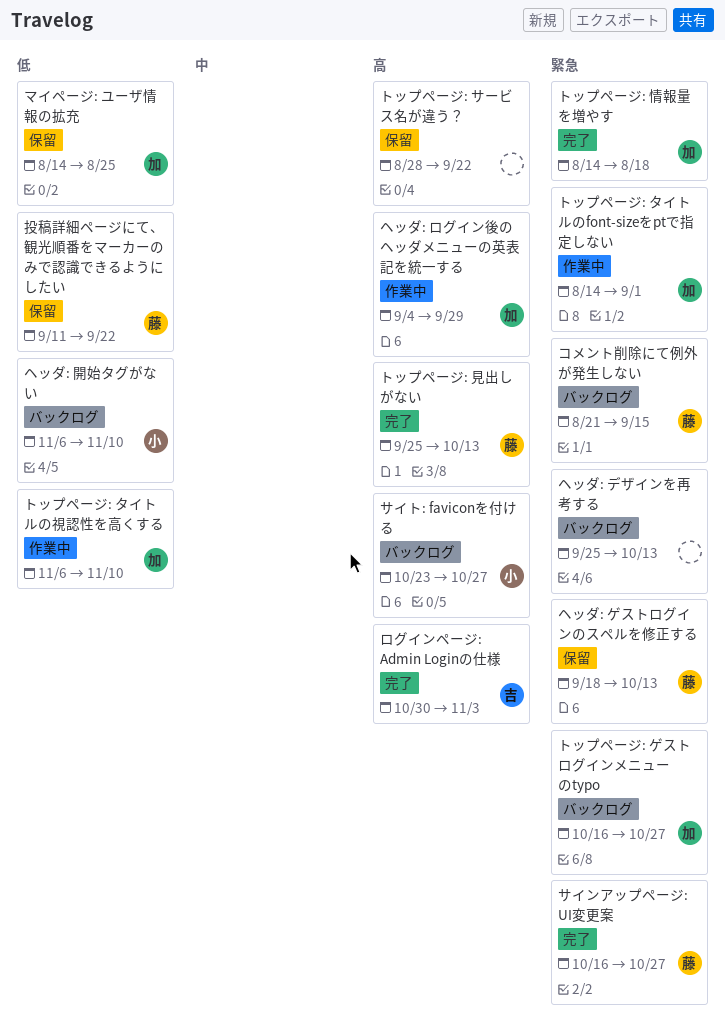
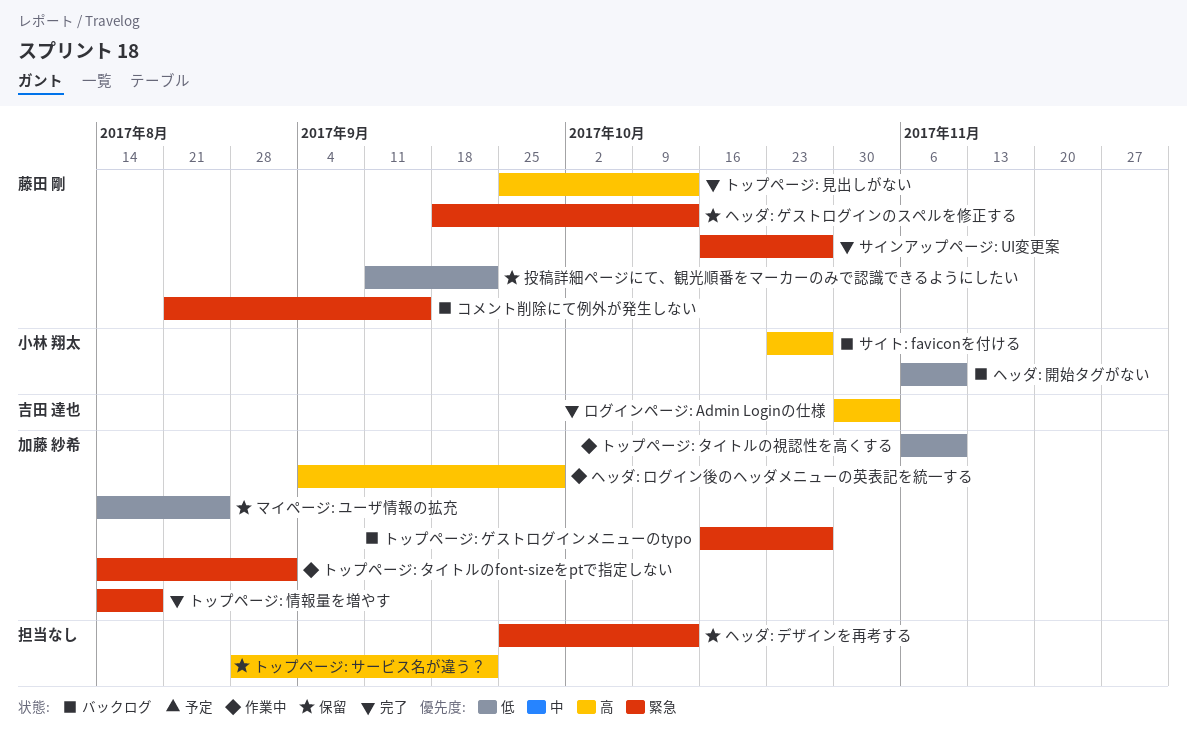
ヘッダ: デザインを再考する, status: バックログ -> 保留

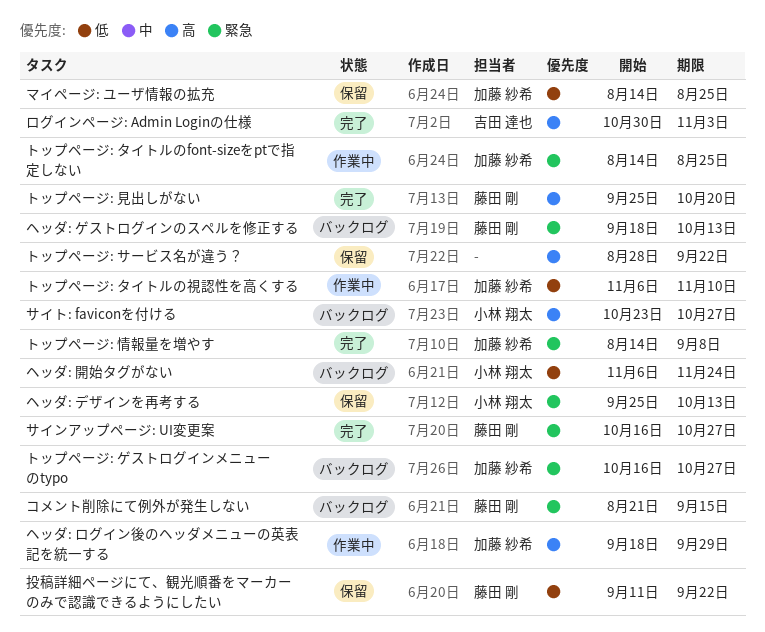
トップページ: タイトルのfont-sizeをptで指定しない, due: Sep 1 -> Aug 25
トップページ: 情報量を増やす, due: Aug 18 -> Sep 8
トップページ: 見出しがない, due: Oct 13 -> Oct 20
ヘッダ: ゲストログインのスペルを修正する, status: 保留 -> バックログ
ヘッダ: デザインを再考する, owner: none -> 小林 翔太
ヘッダ: ログイン後のヘッダメニューの英表記を統一する, start: Sep 4 -> Sep 18
ヘッダ: 開始タグがない, due: Nov 10 -> Nov 24

